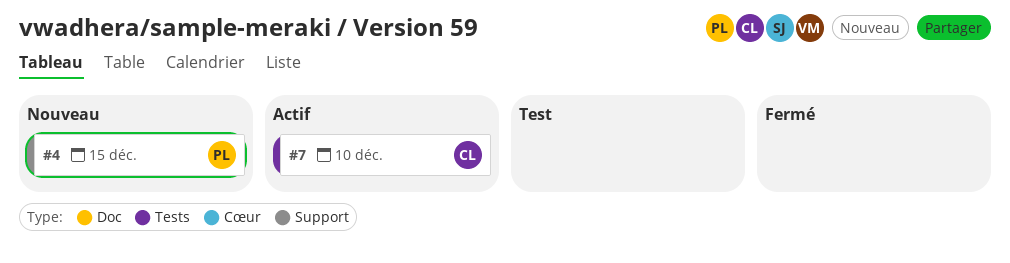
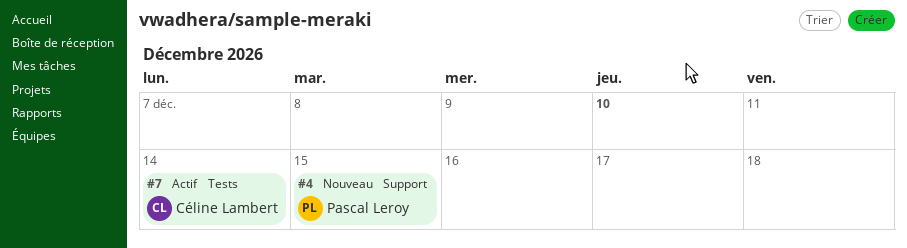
#7, due: Dec 10 -> Dec 14

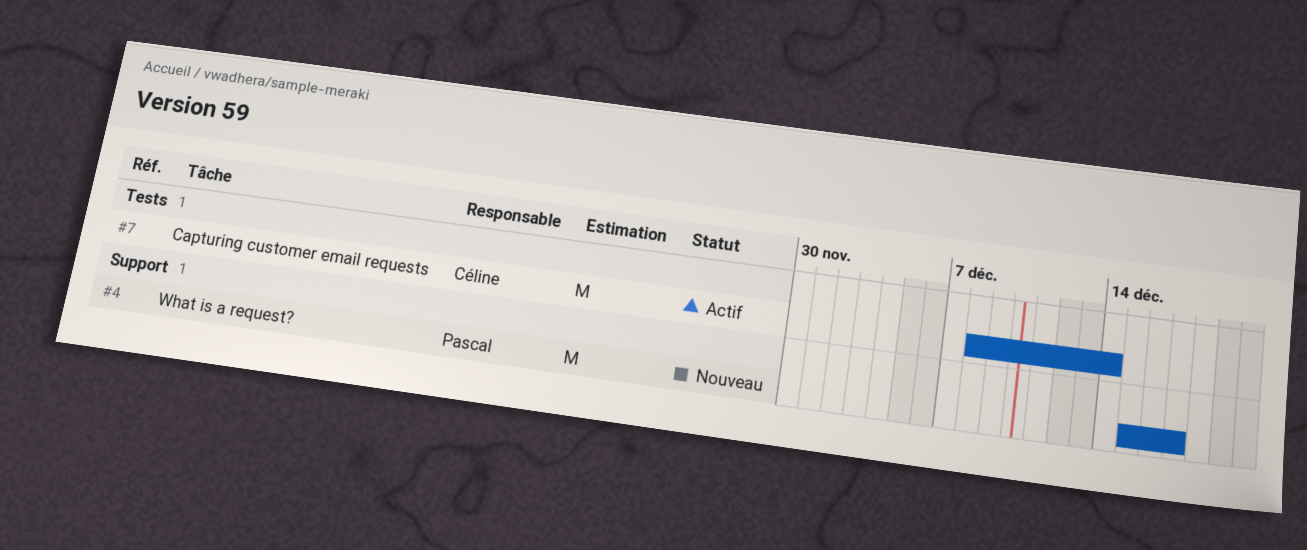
#4, due: Dec 15 -> Dec 17

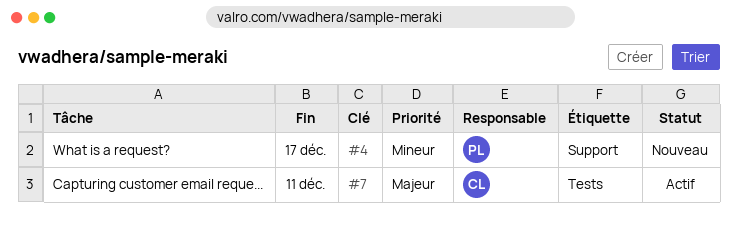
#7, due: Dec 14 -> Dec 11

